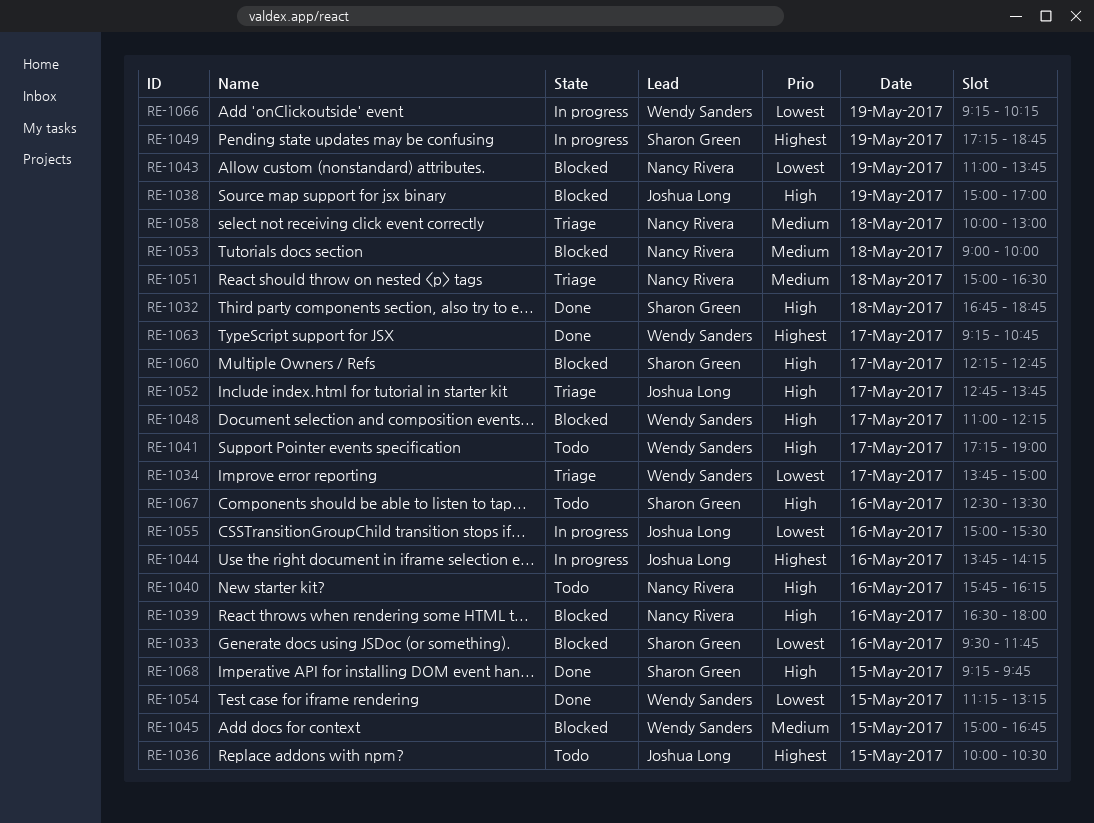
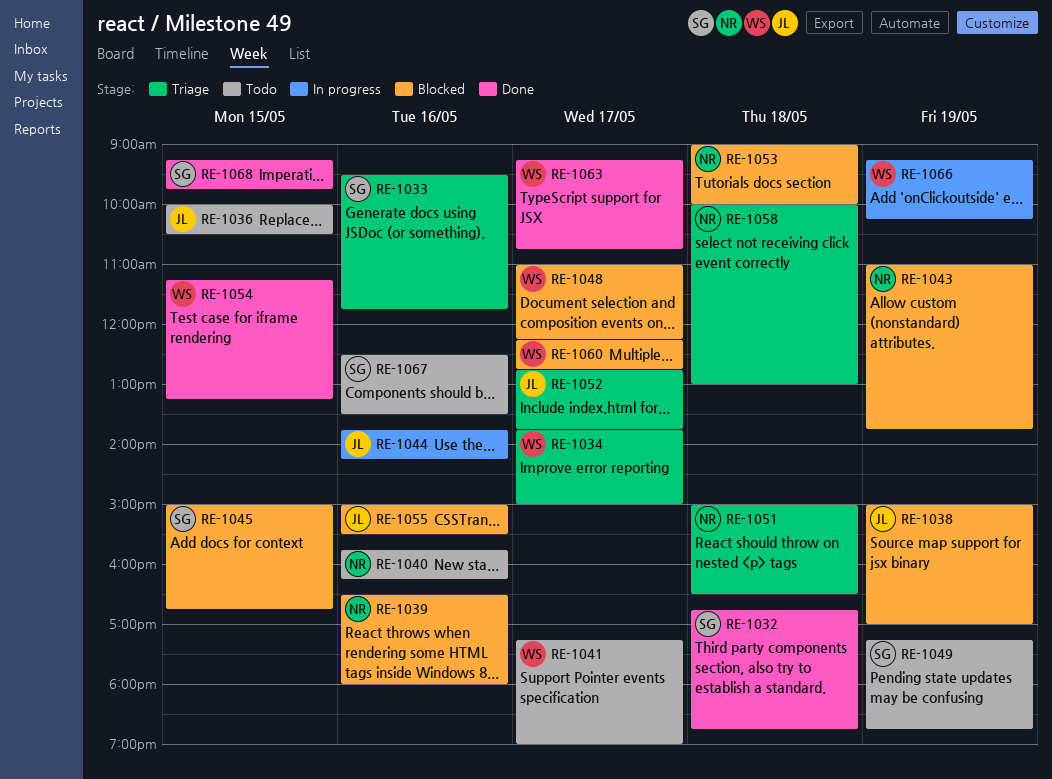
RE-1033, status: Blocked -> Triage
RE-1045, owner: Wendy Sanders -> Sharon Green
RE-1049, status: In progress -> Todo
RE-1055, status: In progress -> Blocked
RE-1060, owner: Sharon Green -> Wendy Sanders

